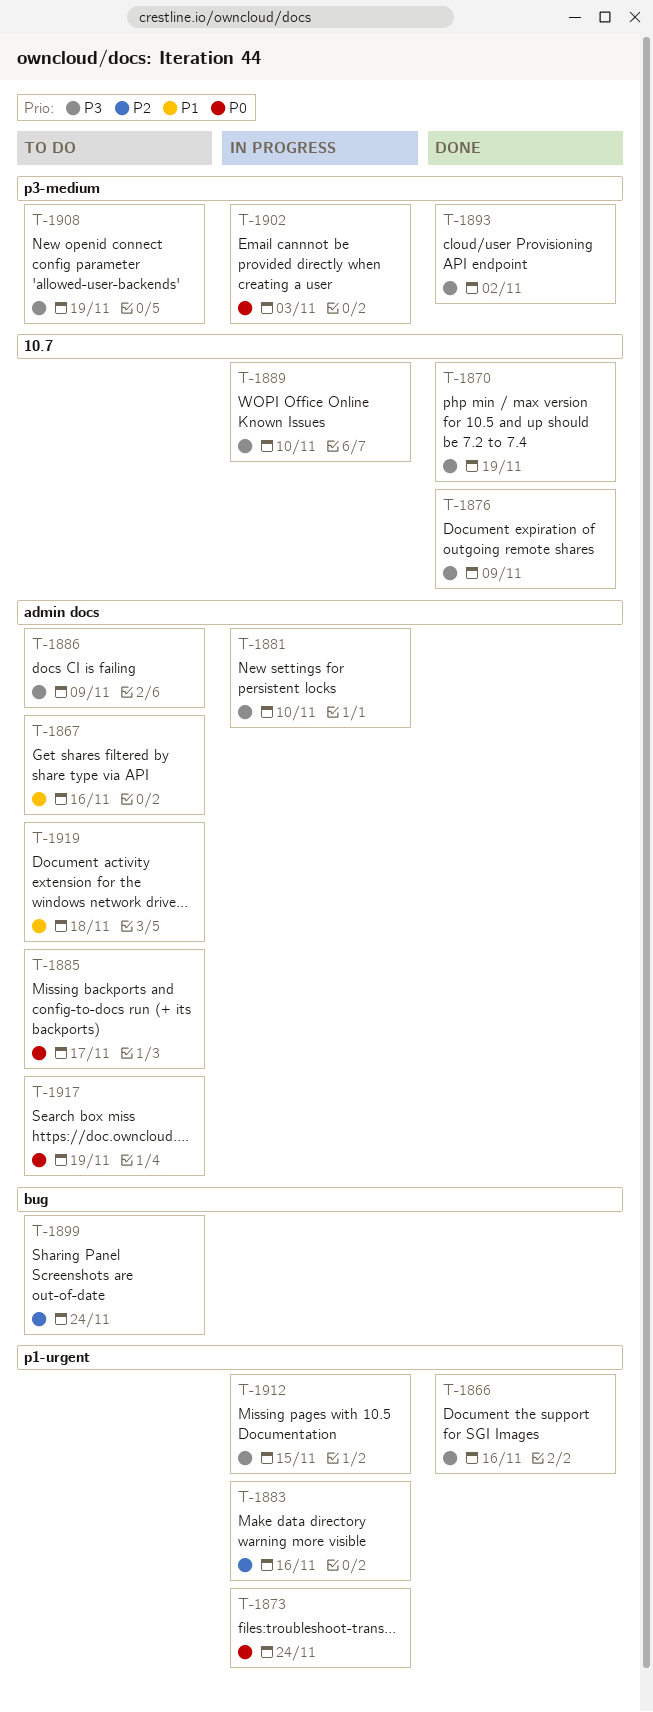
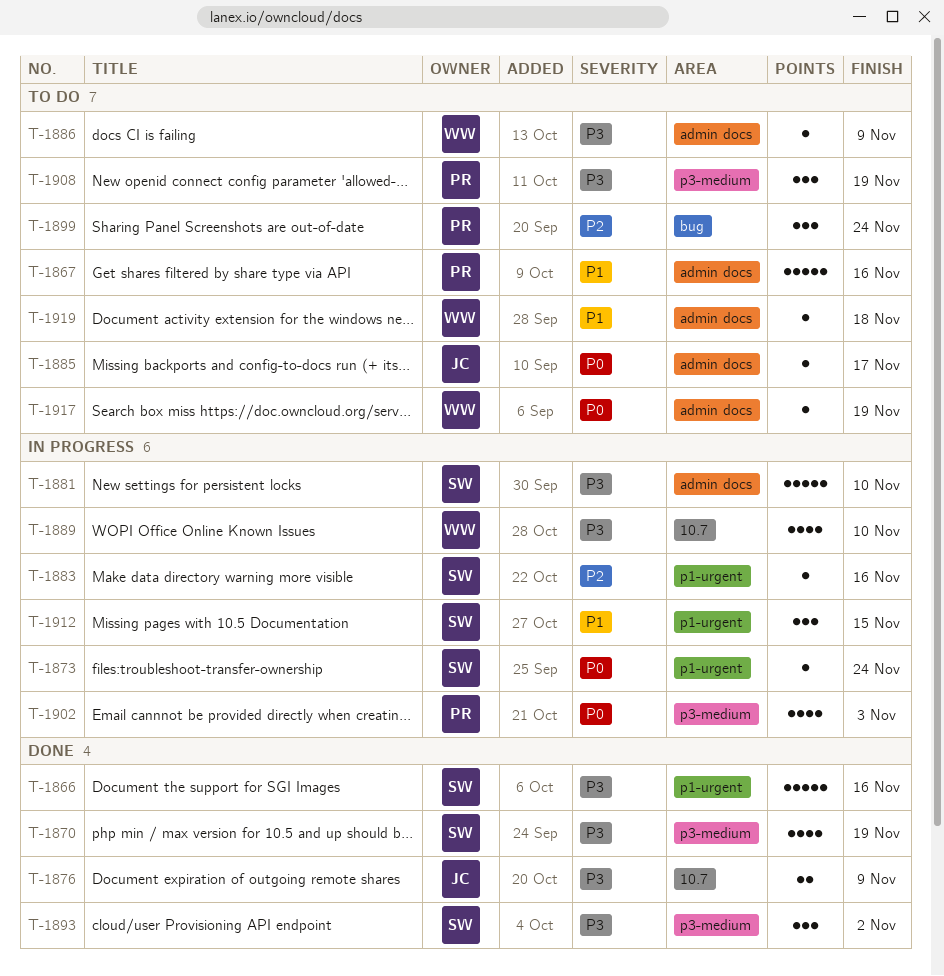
T-1870, label: 10.7 -> p3-medium
T-1912, priority: P3 -> P1

